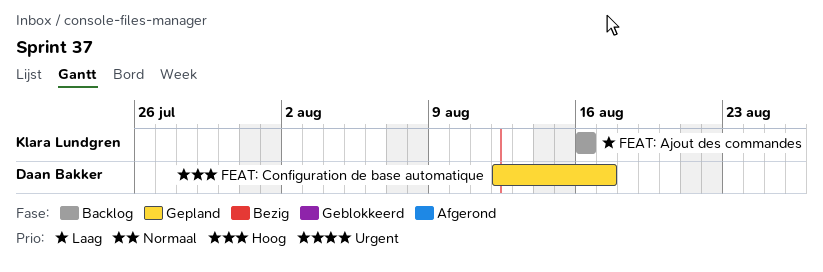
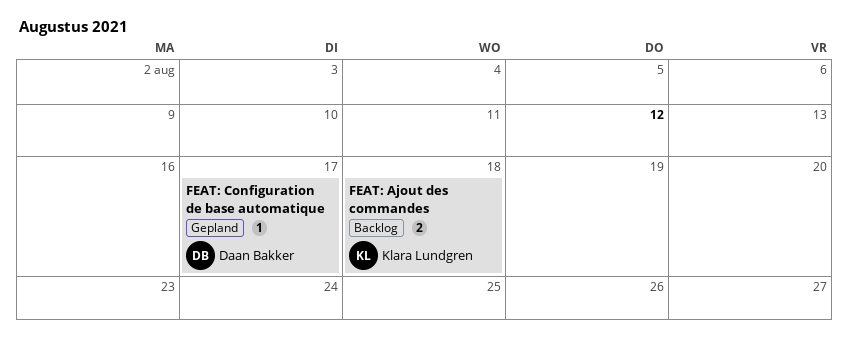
FEAT: Ajout des commandes, due: Aug 16 -> Aug 18

